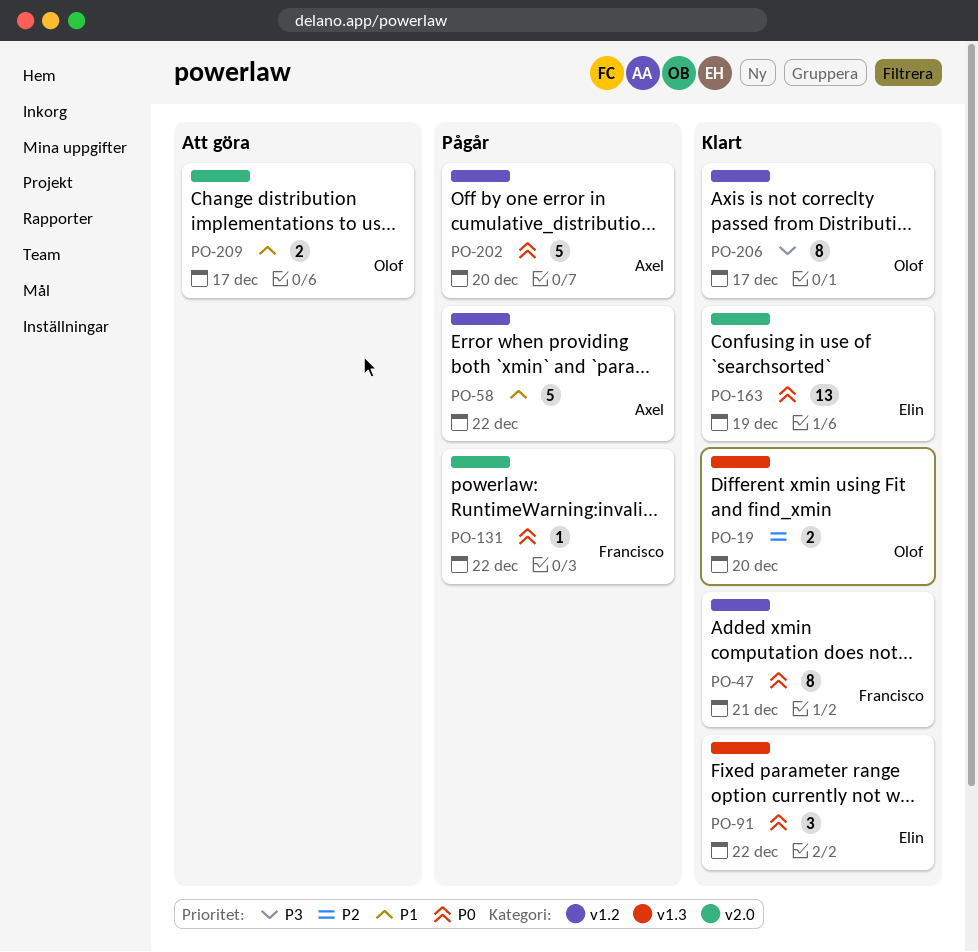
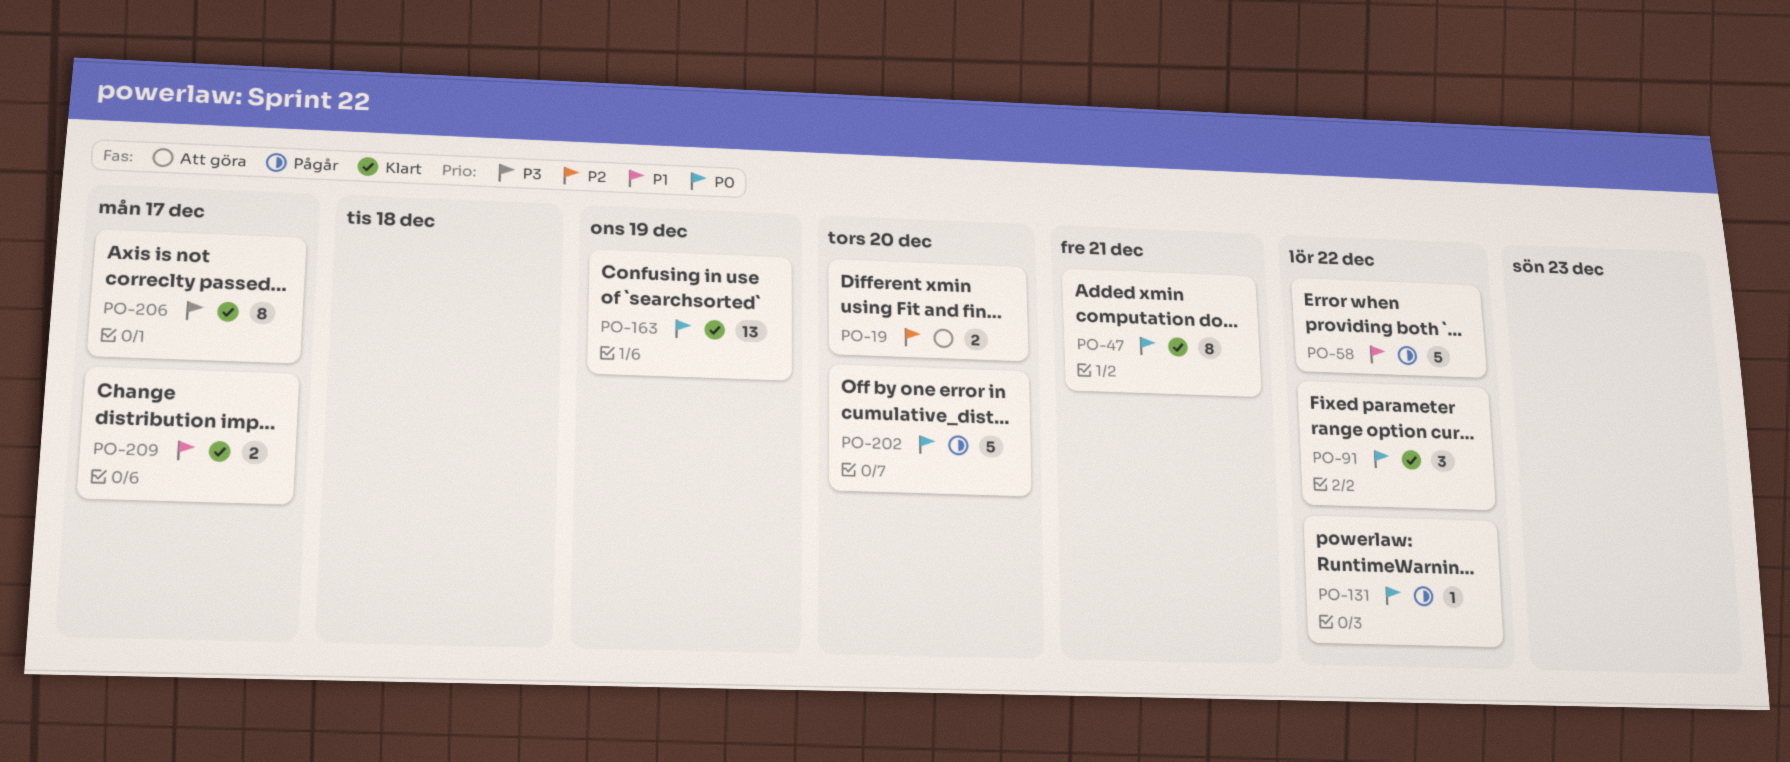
PO-19, status: Klart -> Att göra
PO-209, status: Att göra -> Klart

